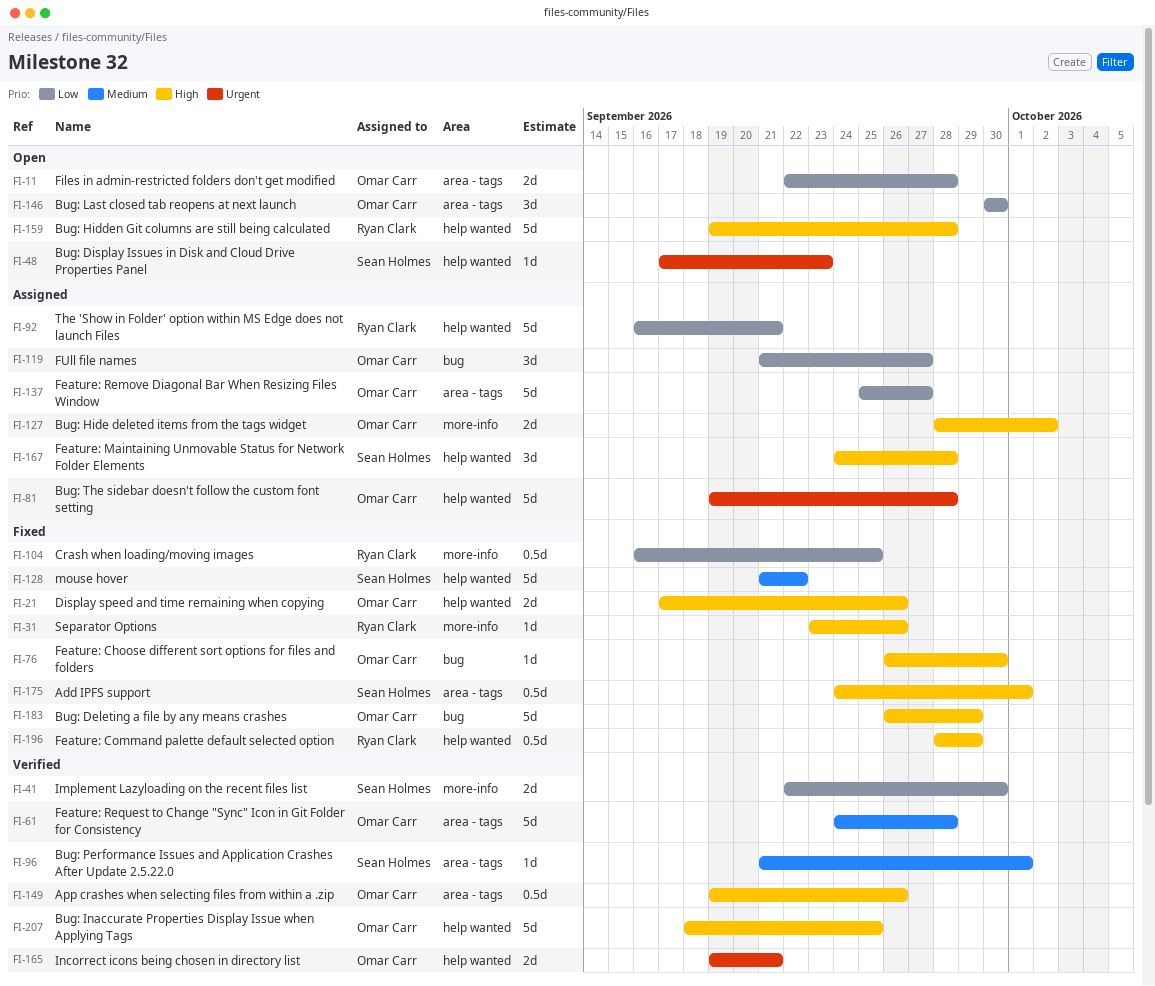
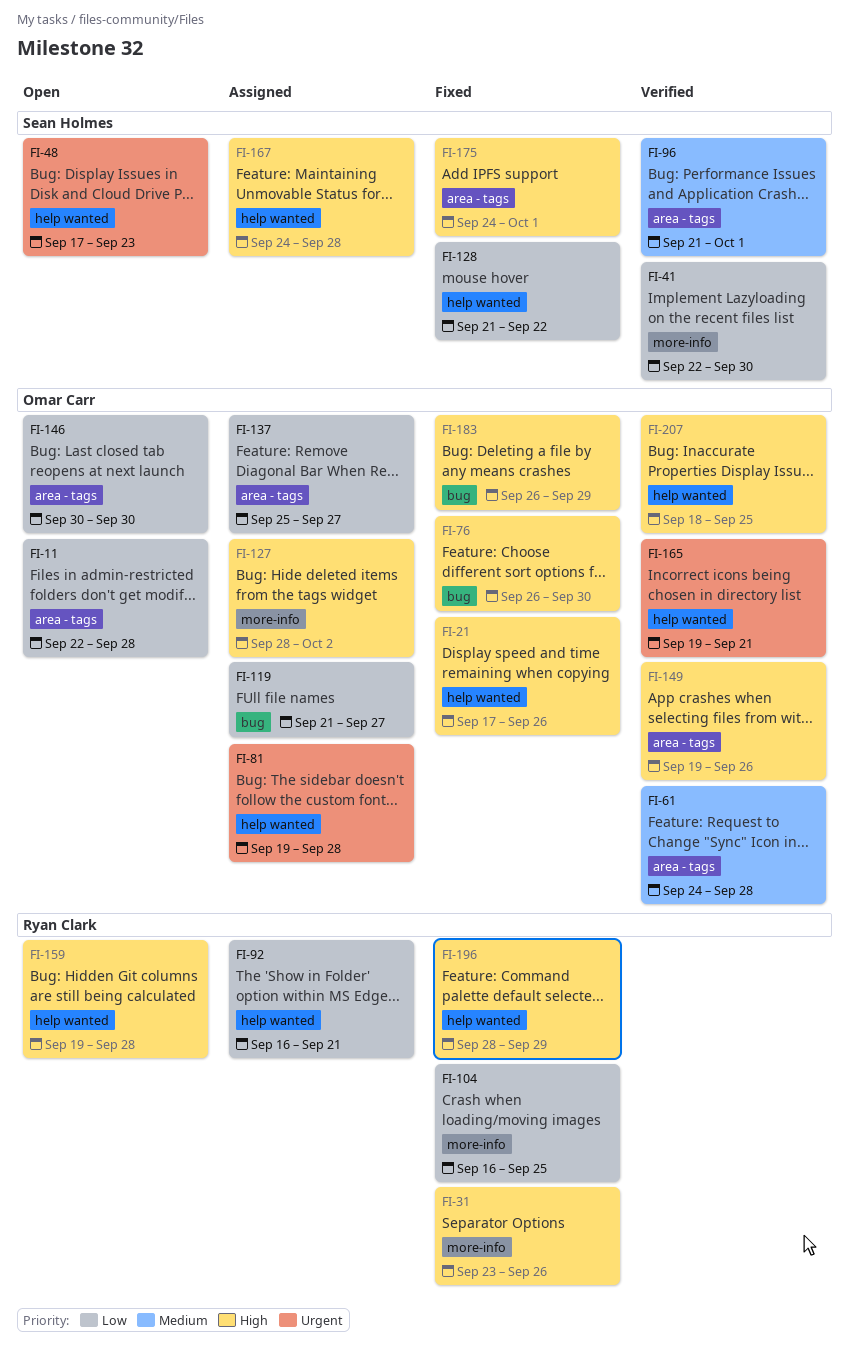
FI-128, priority: Medium -> Low

